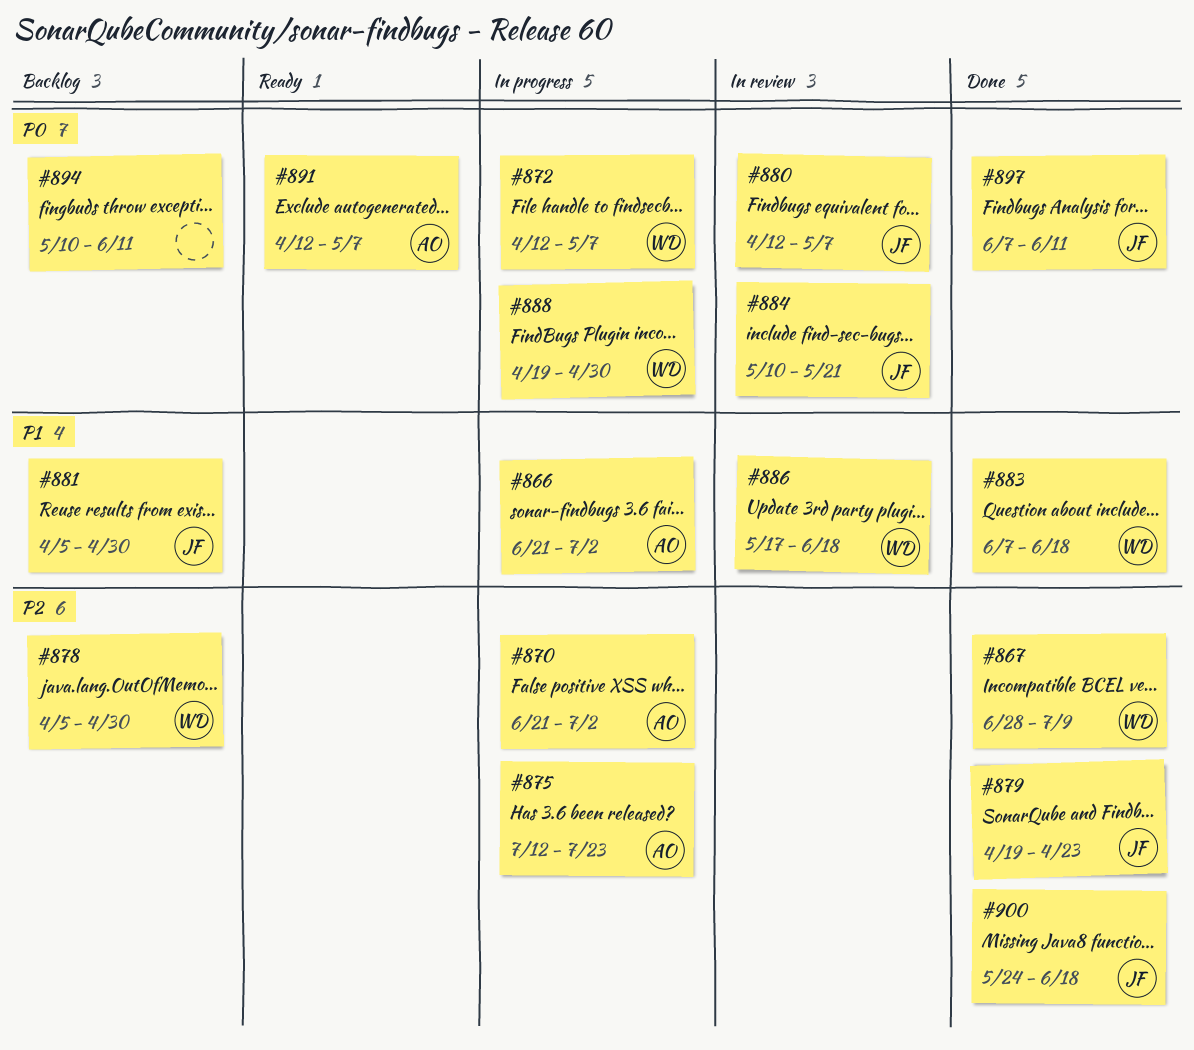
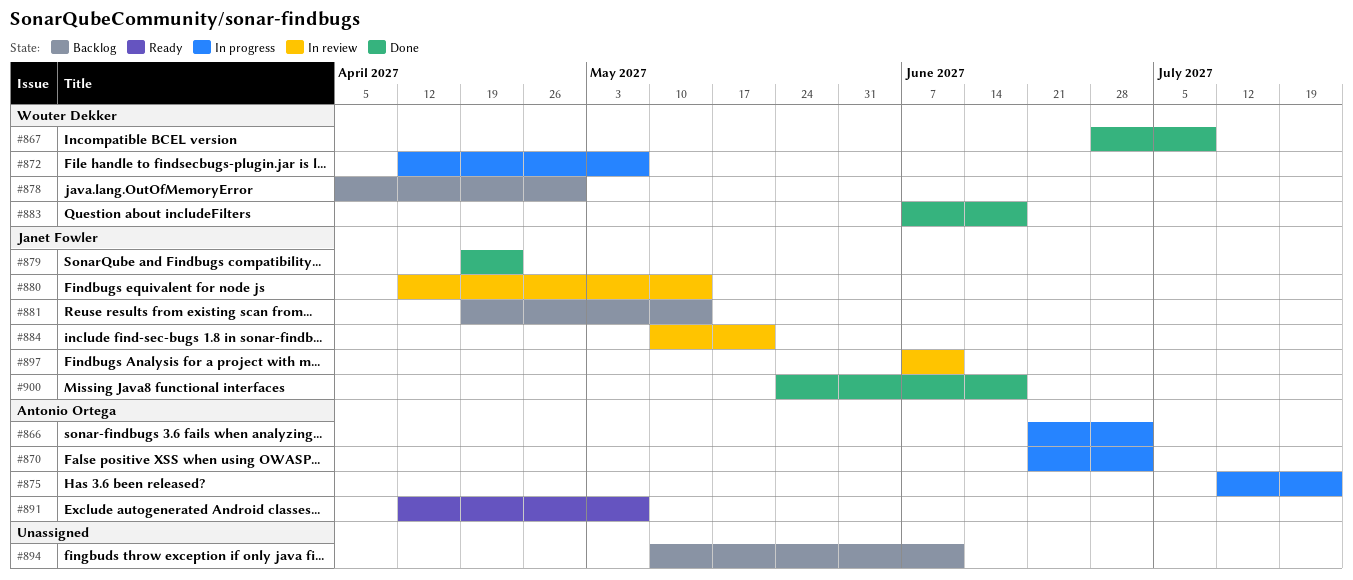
#880, due: May 7 -> May 14
#881, start: Apr 5 -> Apr 19
#881, due: Apr 30 -> May 14
#886: present -> none
#888: present -> none
#897, status: Done -> In review

